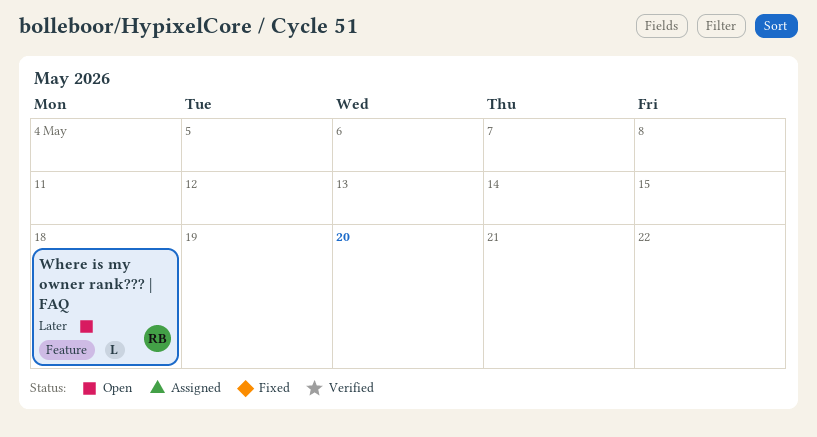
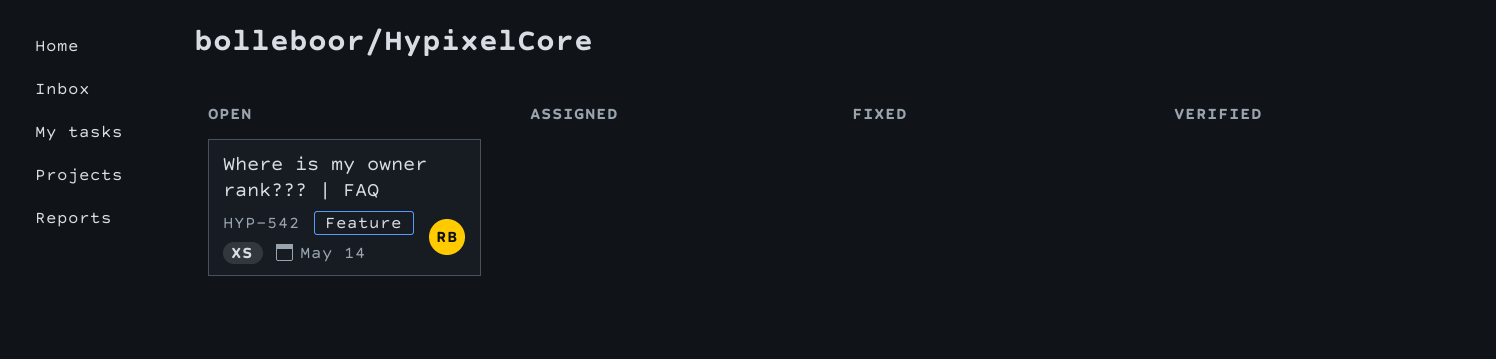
Where is my owner rank??? | FAQ, estimate: L -> XS
Where is my owner rank??? | FAQ, due: May 18 -> May 14

